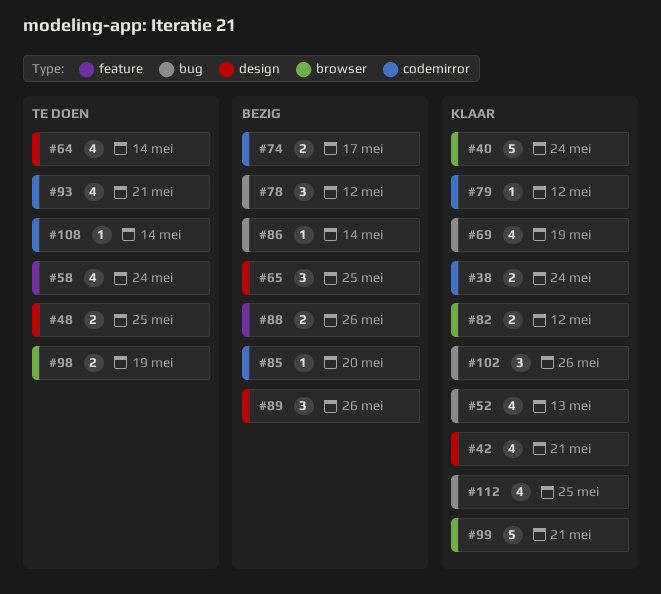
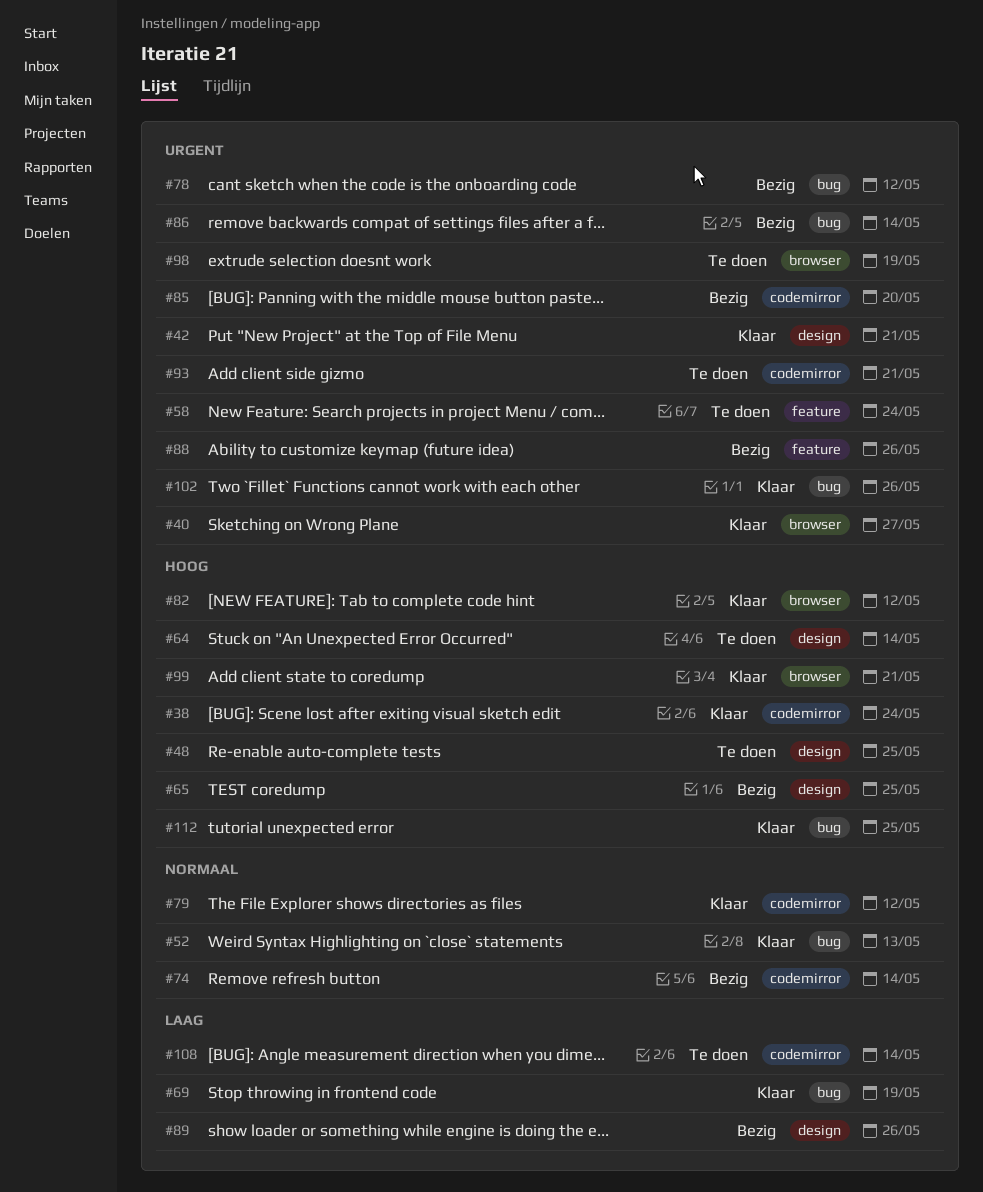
#40, due: May 24 -> May 27
#74, due: May 17 -> May 14

